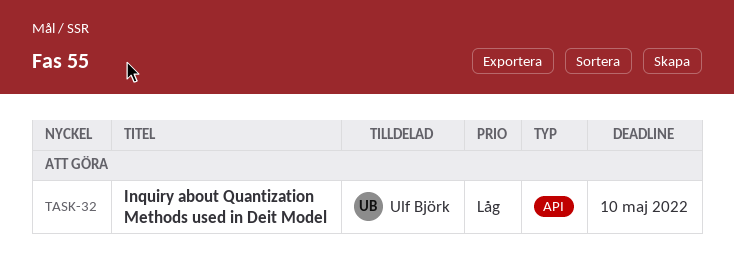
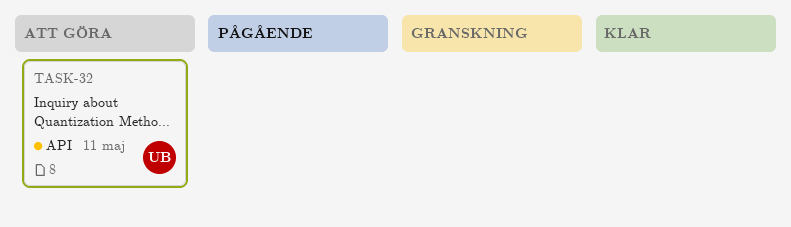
TASK-32, due: May 10 -> May 11

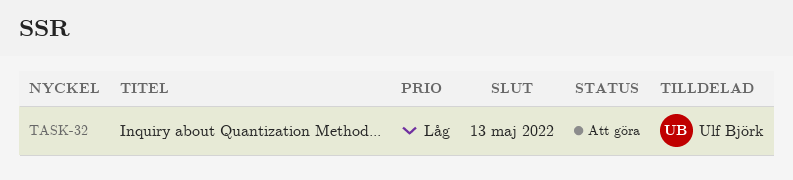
TASK-32, due: May 11 -> May 13

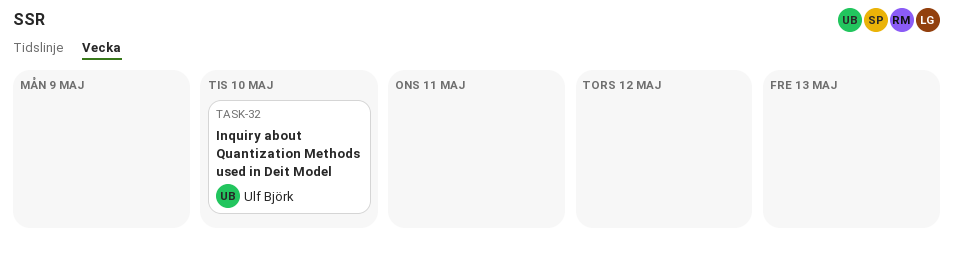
TASK-32, due: May 13 -> May 10

